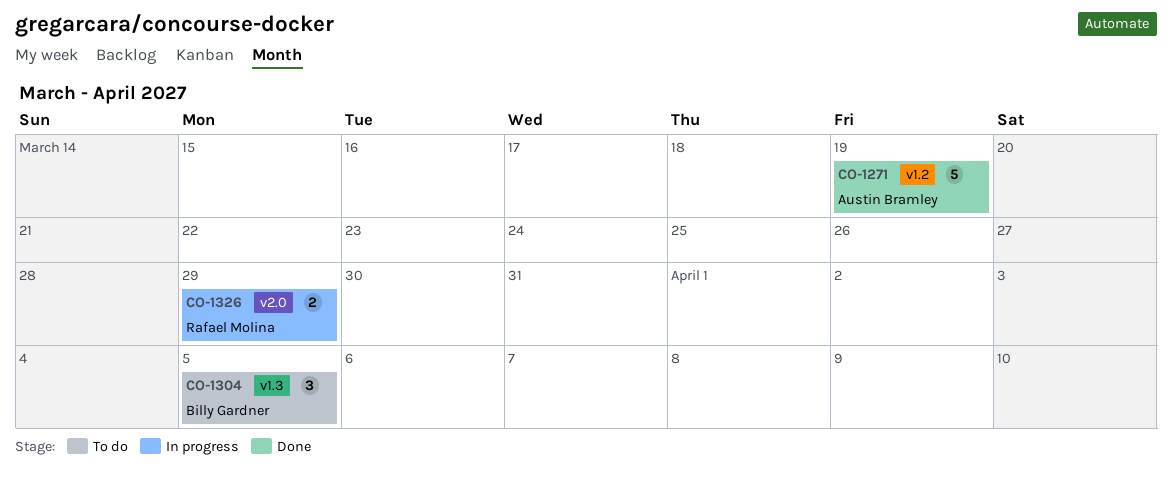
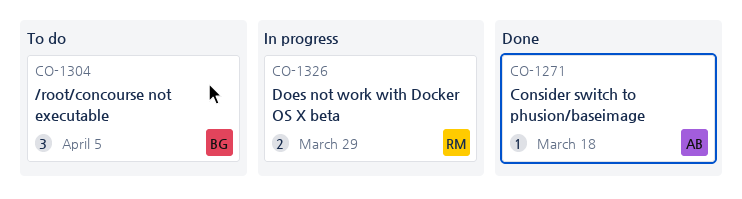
CO-1271, estimate: 5 -> 1
CO-1271, due: Mar 19 -> Mar 18

